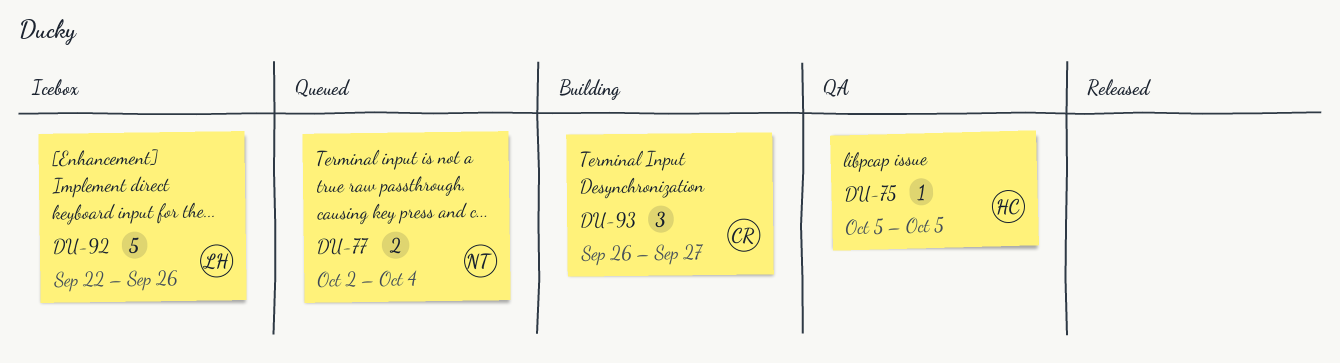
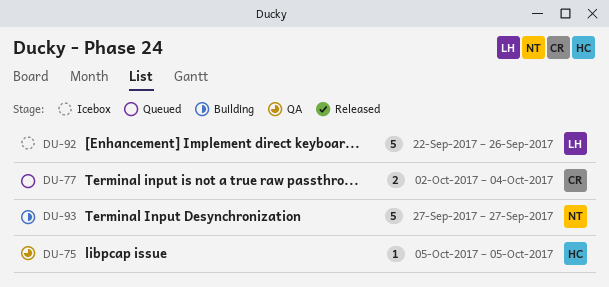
DU-77, owner: NT -> CR
DU-93, owner: CR -> NT
DU-93, estimate: 3 -> 5
DU-93, start: Sep 26 -> Sep 27

